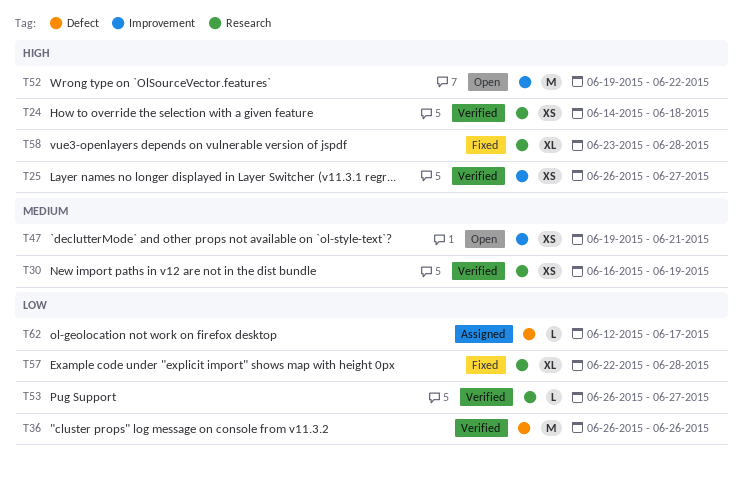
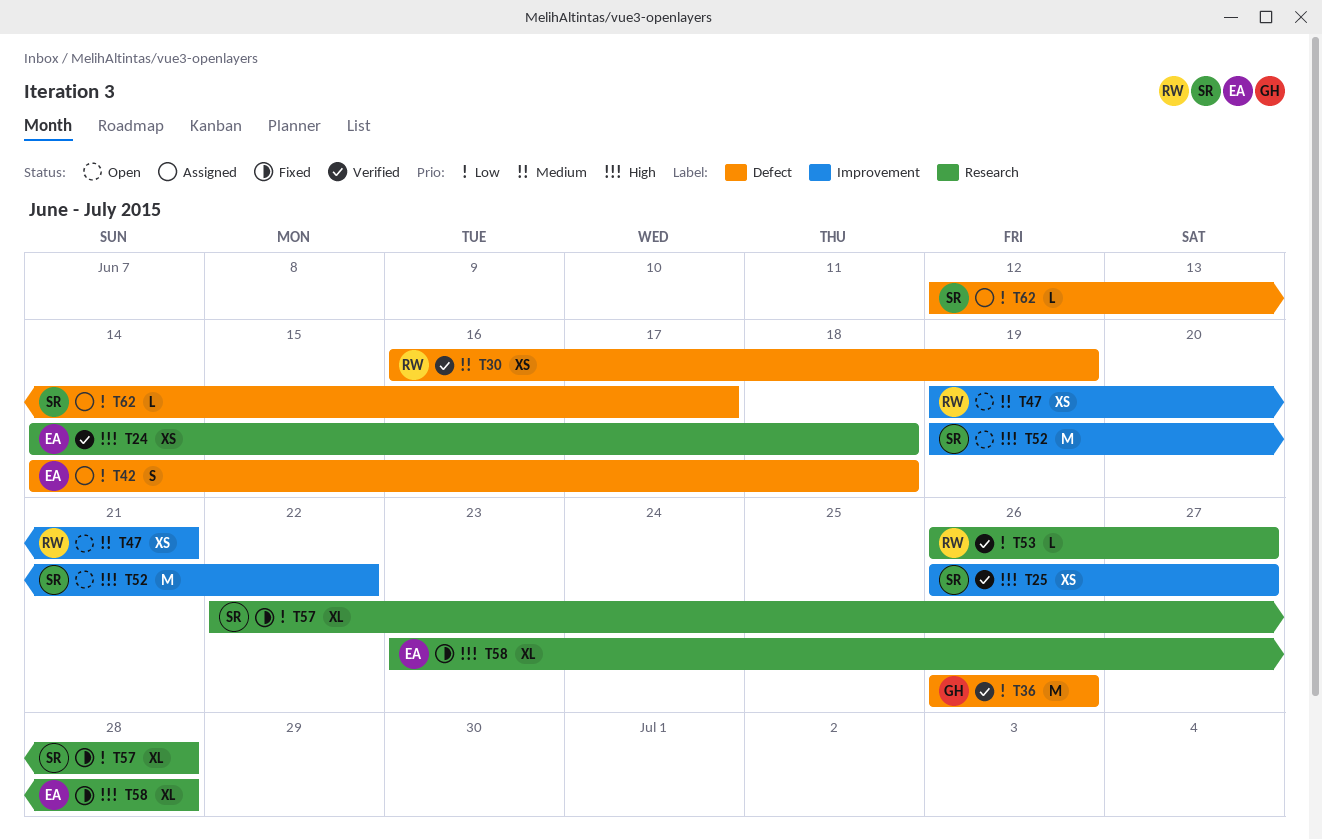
T30, label: Research -> Defect
T42: none -> present

